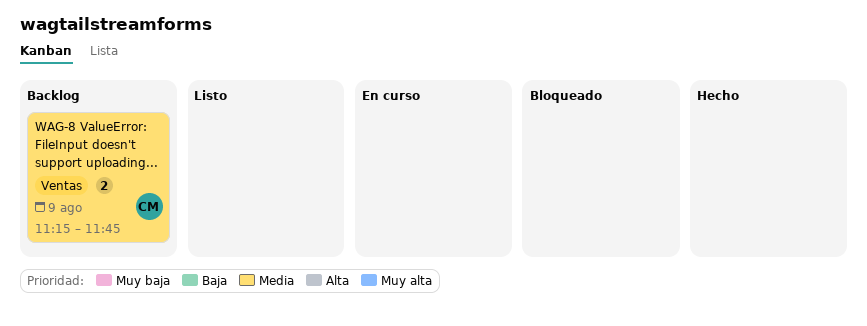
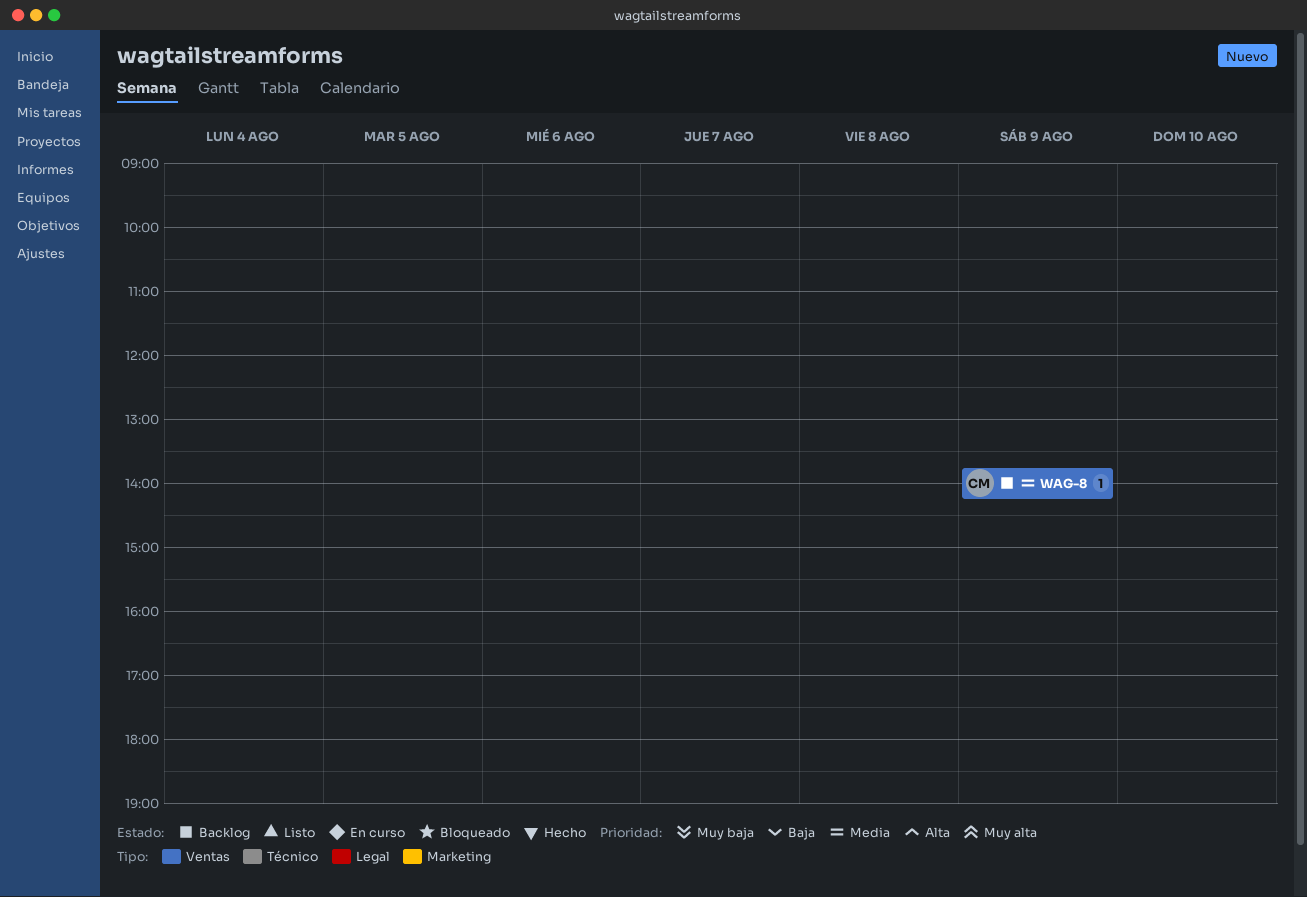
WAG-8, estimate: 2 -> 1
WAG-8, begins: 11:15 -> 13:45
WAG-8, ends: 11:45 -> 14:15

